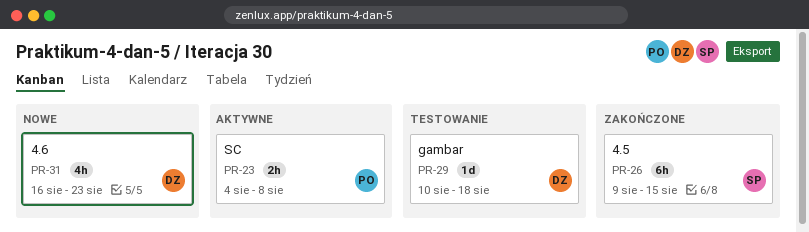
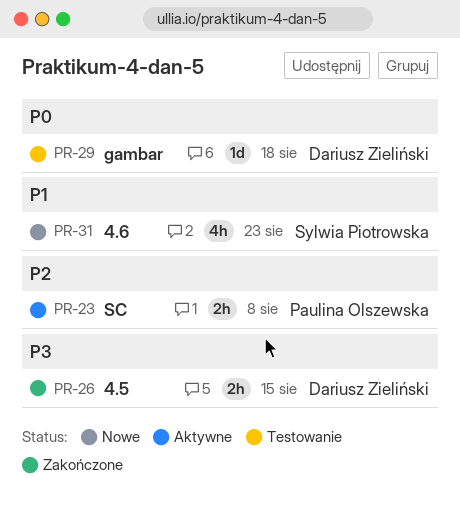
PR-26, owner: Sylwia Piotrowska -> Dariusz Zieliński
PR-26, estimate: 6h -> 2h
PR-31, owner: Dariusz Zieliński -> Sylwia Piotrowska

